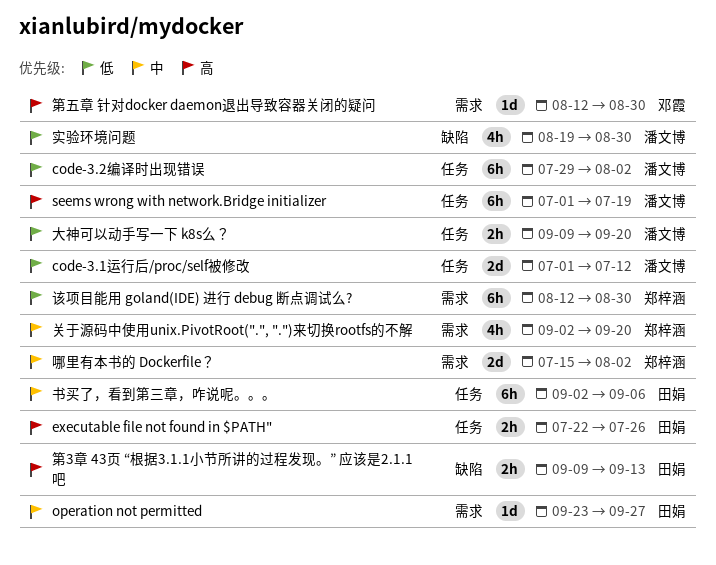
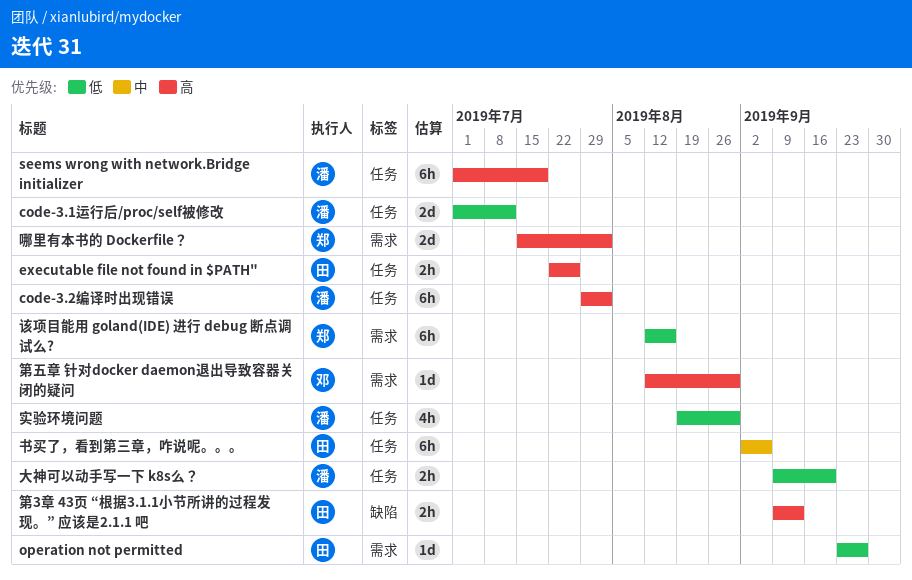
code-3.2编译时出现错误, priority: 低 -> 高
operation not permitted, priority: 中 -> 低
关于源码中使用unix.PivotRoot(".", ".")来切换rootfs的不解: present -> none
哪里有本书的 Dockerfile？, priority: 中 -> 高
实验环境问题, label: 缺陷 -> 任务
该项目能用 goland(IDE) 进行 debug 断点调试么?, due: Aug 30 -> Aug 16

